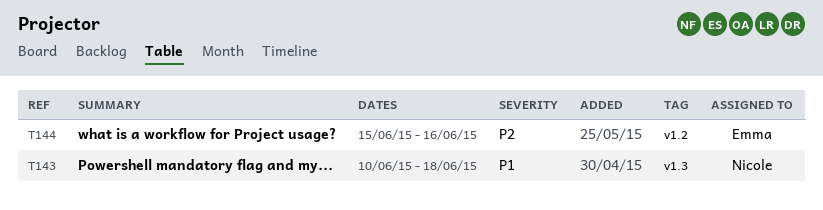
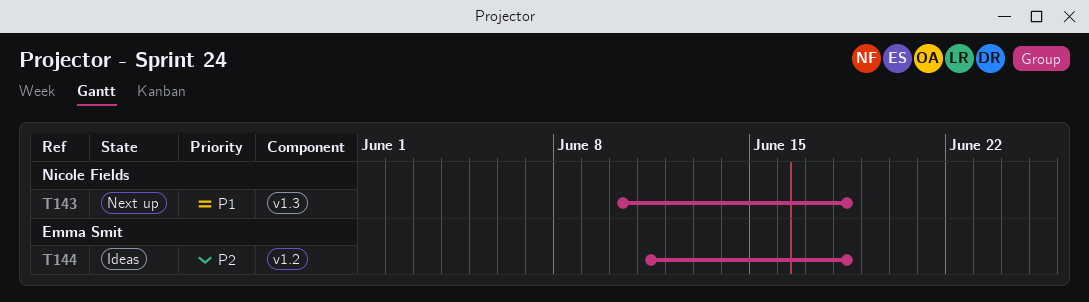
T144, start: Jun 15 -> Jun 11
T144, due: Jun 16 -> Jun 18

